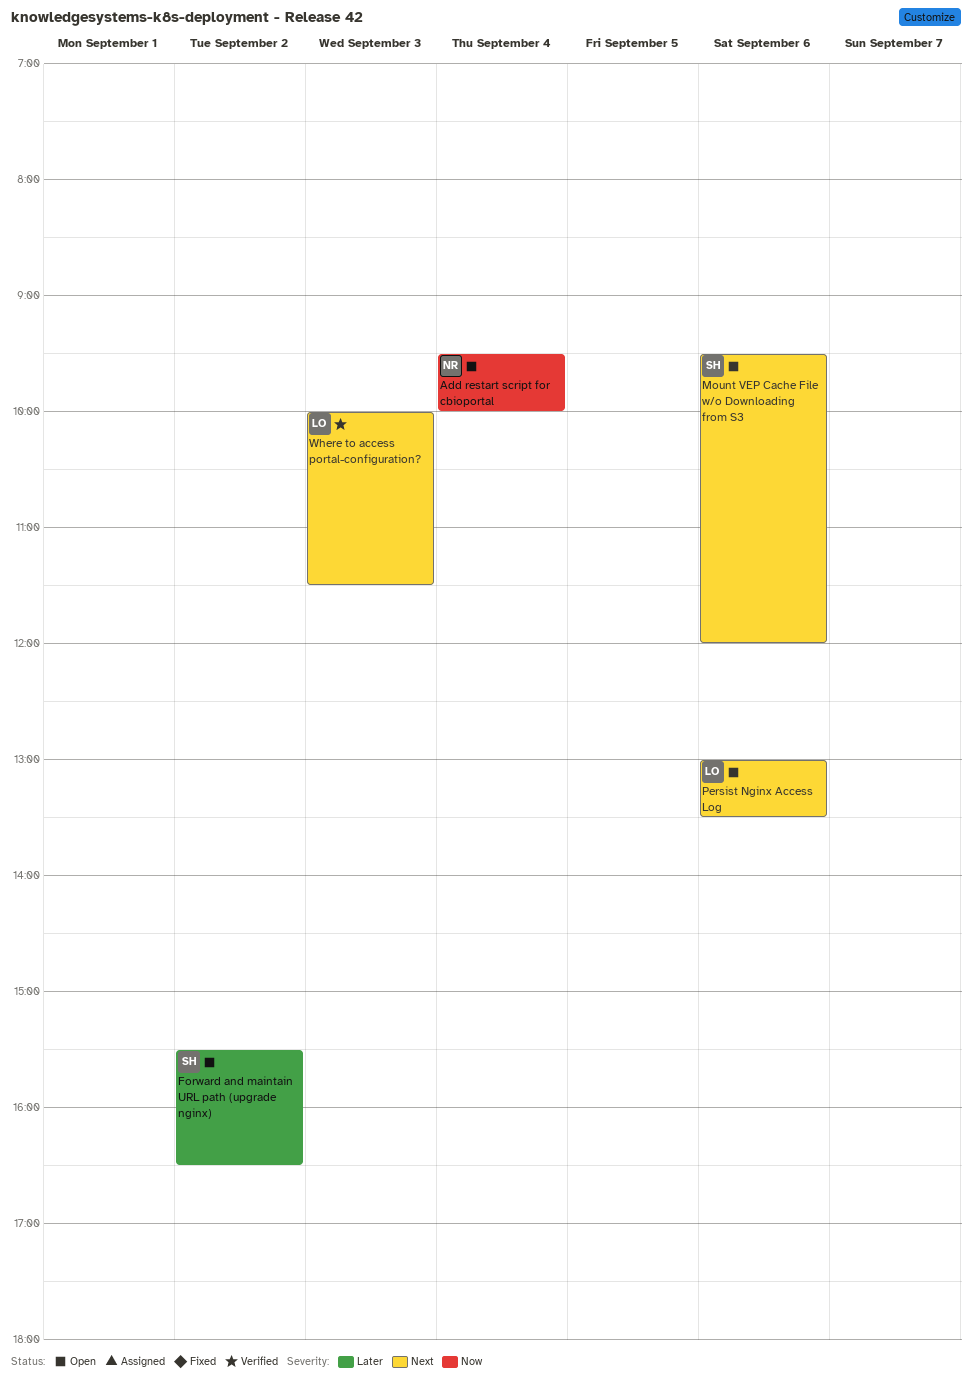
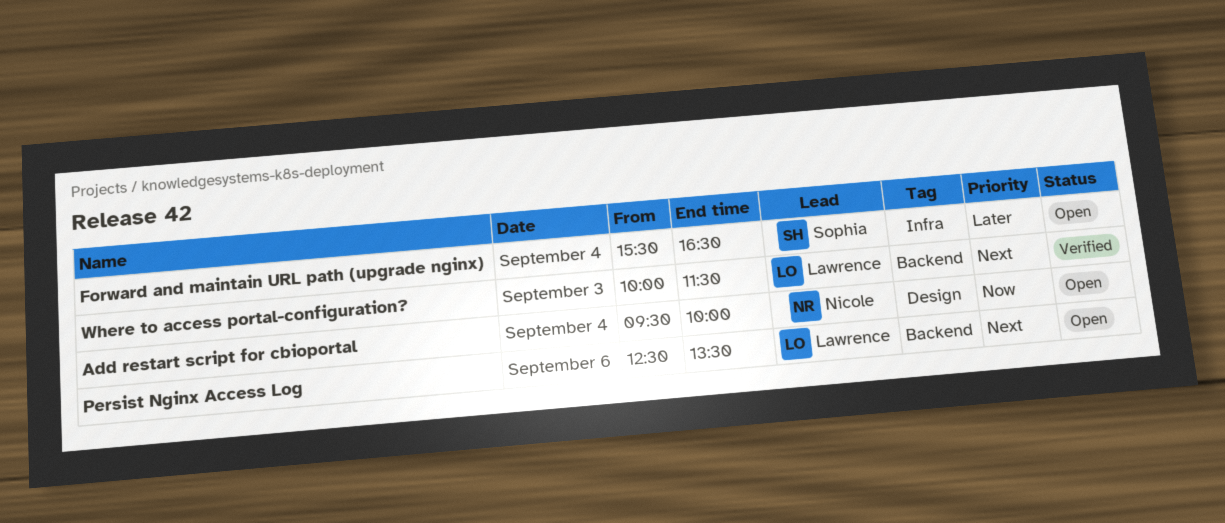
Forward and maintain URL path (upgrade nginx), day: Sep 2 -> Sep 4
Mount VEP Cache File w/o Downloading from S3: present -> none
Persist Nginx Access Log, begins: 13:00 -> 12:30

